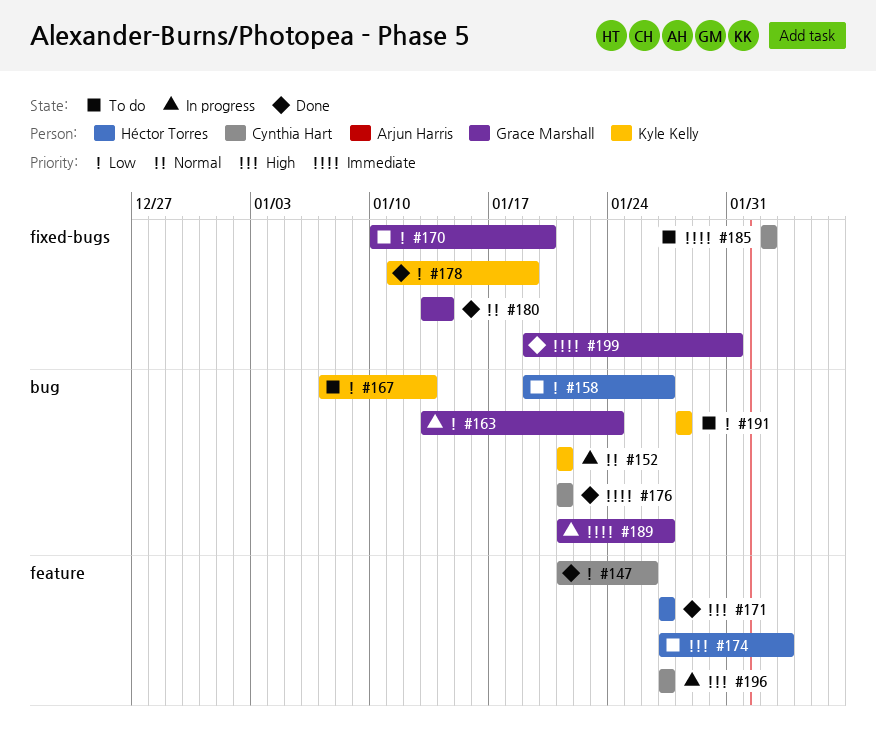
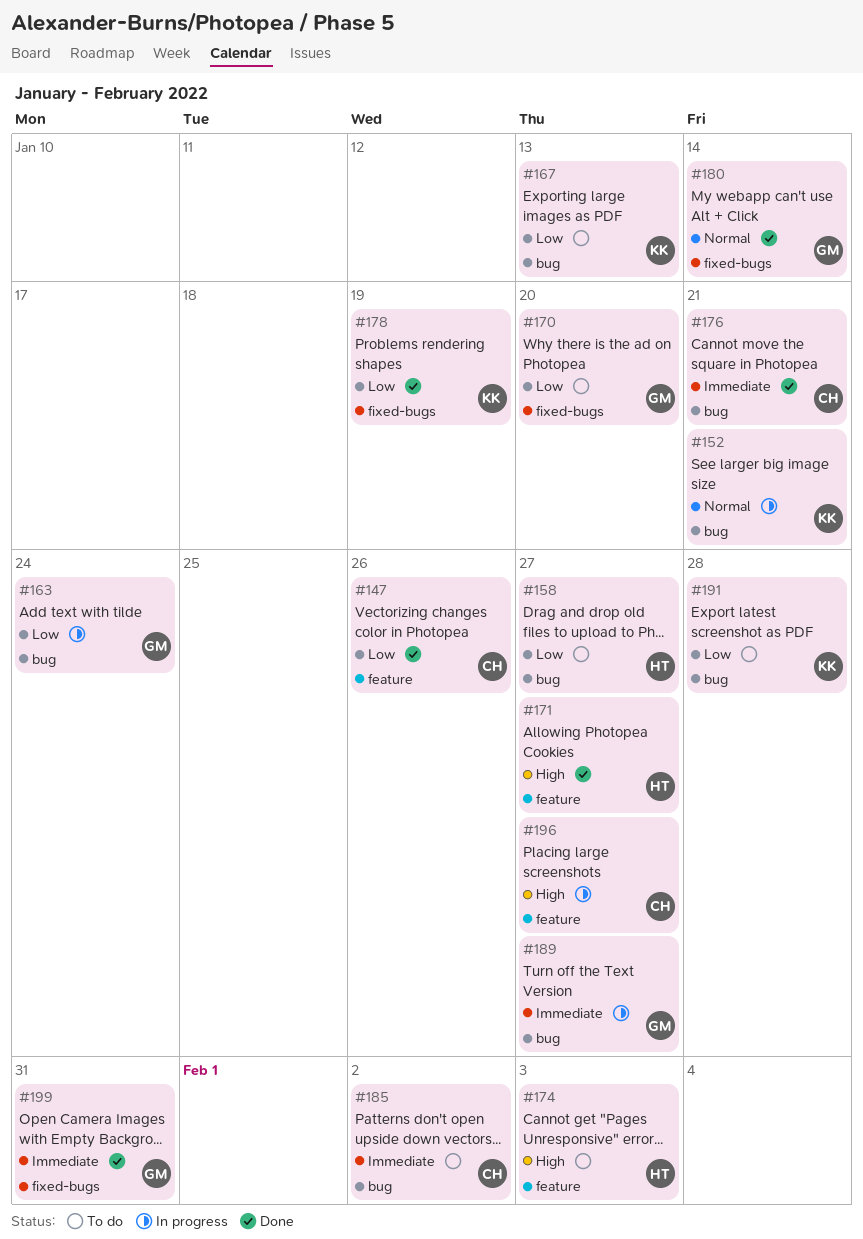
#185, label: fixed-bugs -> bug

